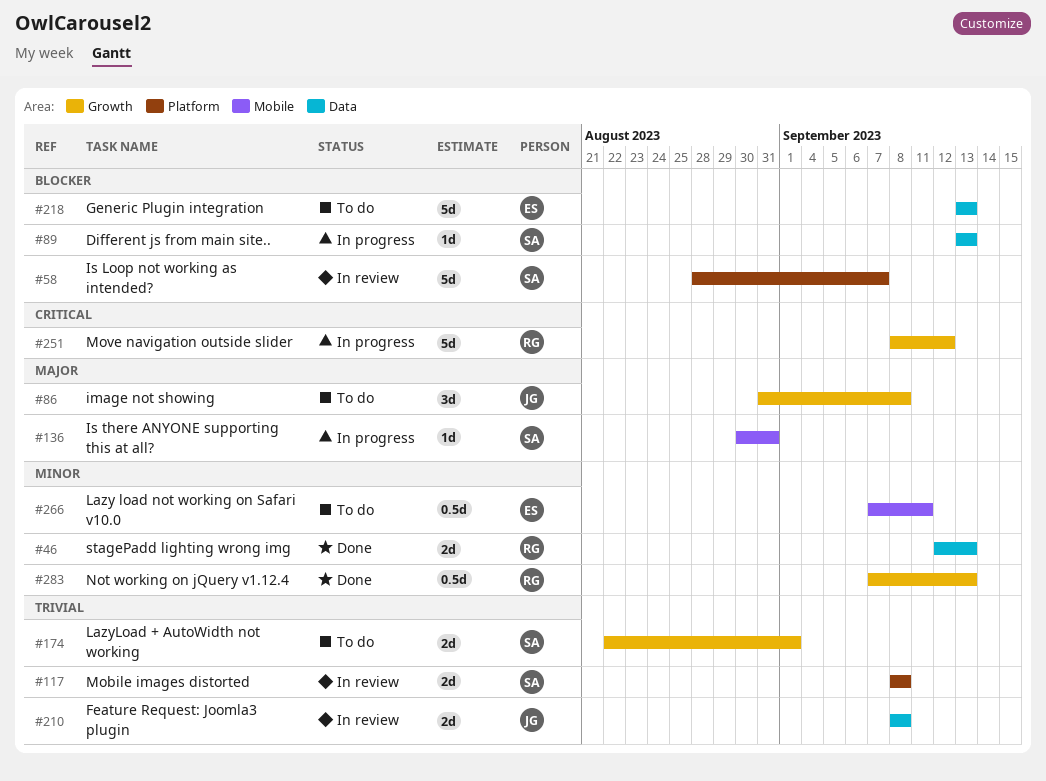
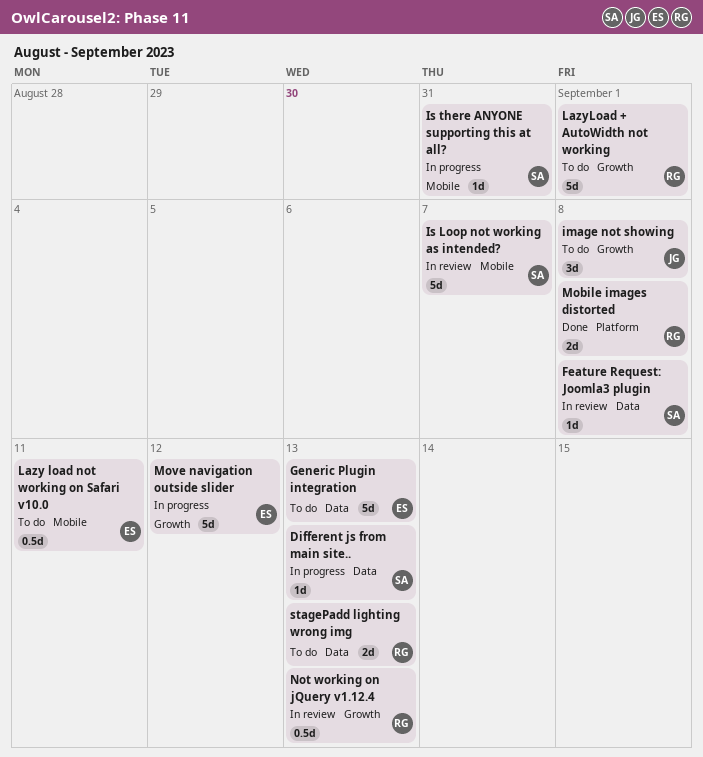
Feature Request: Joomla3 plugin, owner: JG -> SA
Feature Request: Joomla3 plugin, estimate: 2d -> 1d
Is Loop not working as intended?, label: Platform -> Mobile
LazyLoad + AutoWidth not working, owner: SA -> RG
LazyLoad + AutoWidth not working, estimate: 2d -> 5d
Mobile images distorted, status: In review -> Done
Mobile images distorted, owner: SA -> RG
Move navigation outside slider, owner: RG -> ES
Not working on jQuery v1.12.4, status: Done -> In review
stagePadd lighting wrong img, status: Done -> To do

